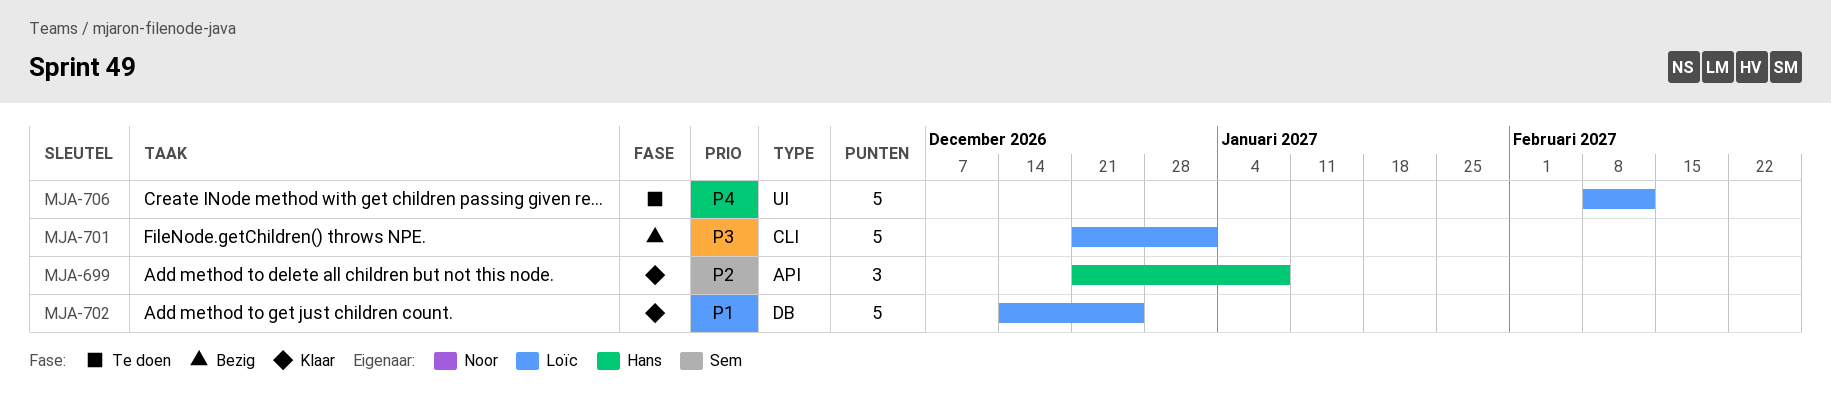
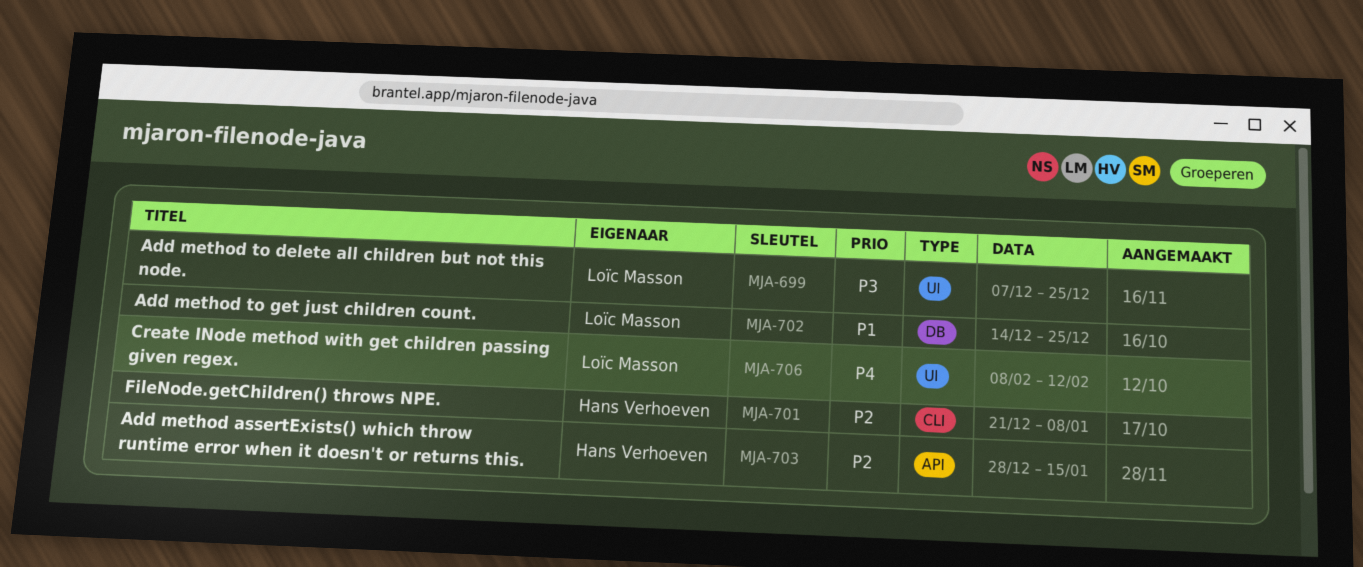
MJA-699, owner: Hans Verhoeven -> Loïc Masson
MJA-699, priority: P2 -> P3
MJA-699, label: API -> UI
MJA-699, start: Dec 21 -> Dec 7
MJA-699, due: Jan 8 -> Dec 25
MJA-701, owner: Loïc Masson -> Hans Verhoeven
MJA-701, priority: P3 -> P2
MJA-701, due: Jan 1 -> Jan 8
MJA-703: none -> present

